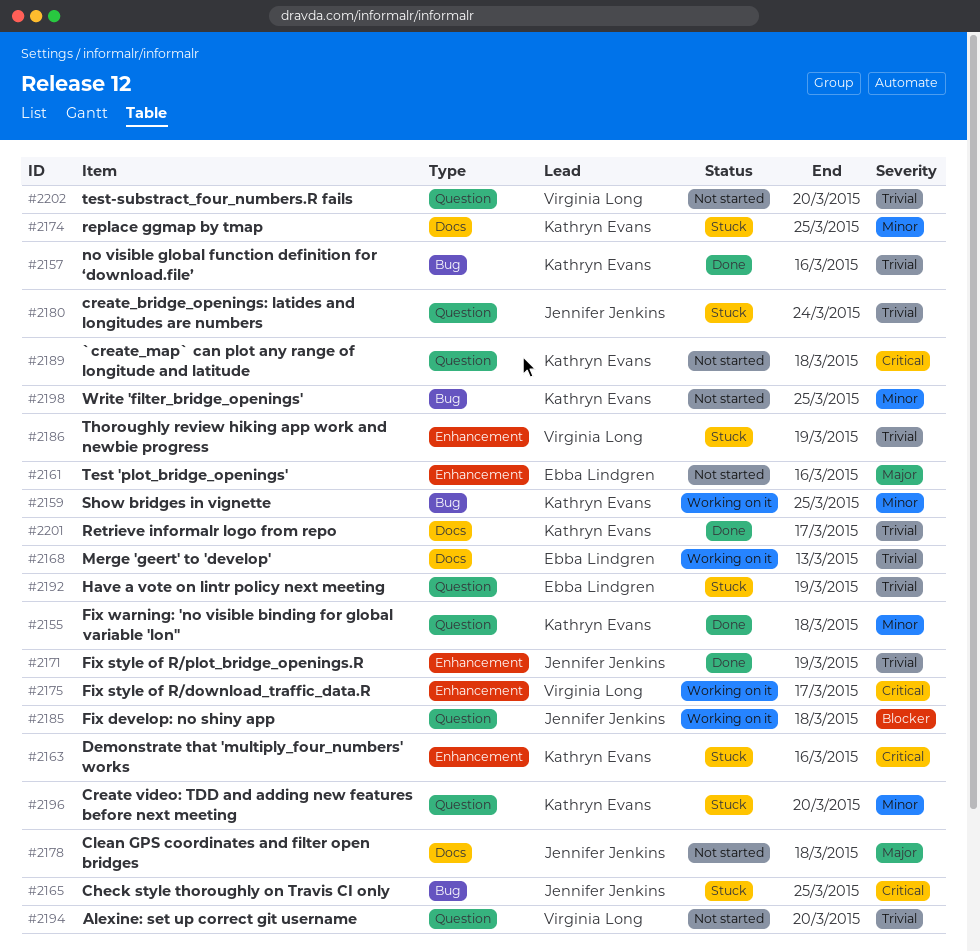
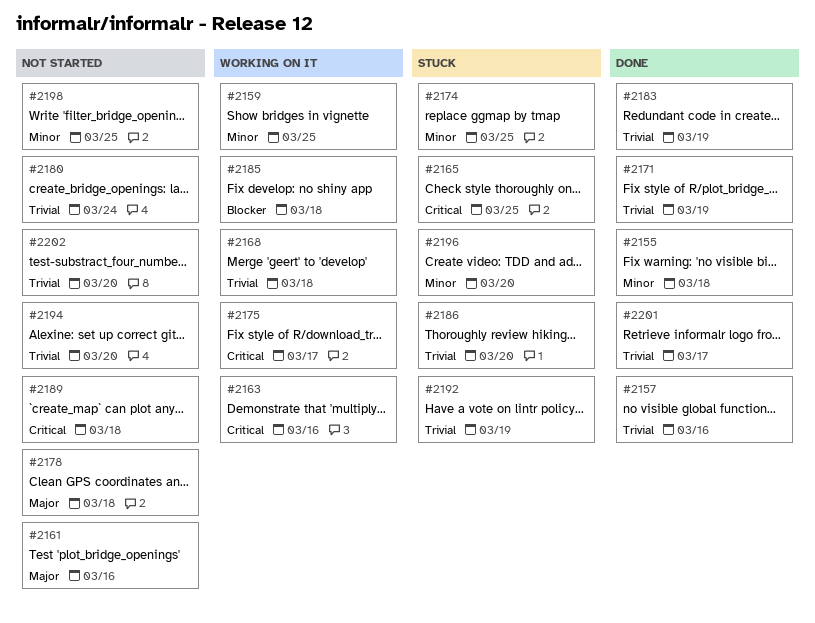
#2163, status: Stuck -> Working on it
#2168, due: Mar 13 -> Mar 18
#2180, status: Stuck -> Not started
#2183: none -> present
#2186, due: Mar 19 -> Mar 20

